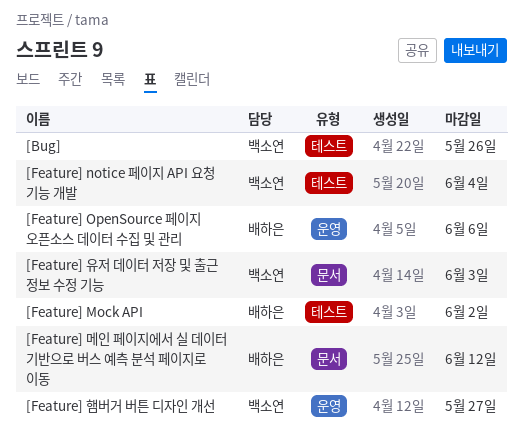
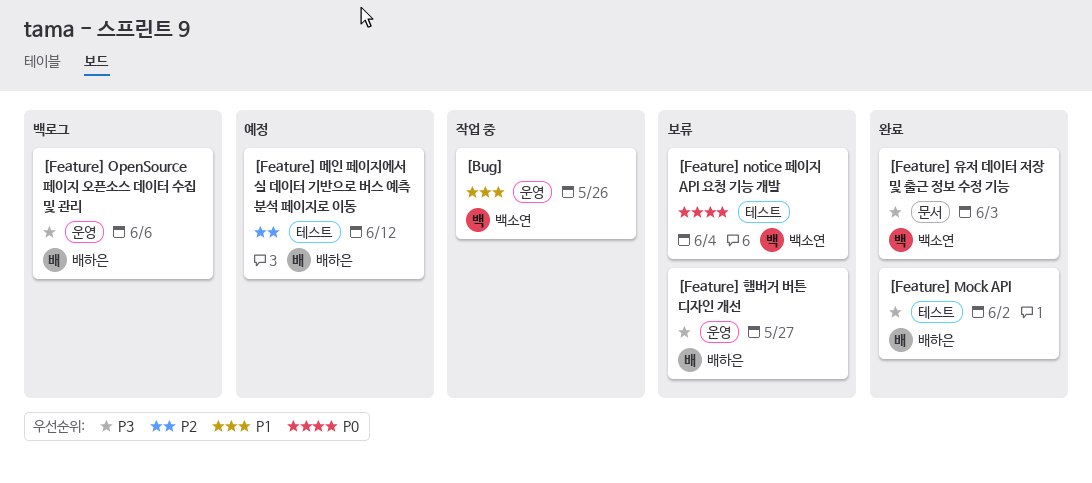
[Bug], label: 테스트 -> 운영
[Feature] 메인 페이지에서 실 데이터 기반으로 버스 예측 분석 페이지로 이동, label: 문서 -> 테스트
[Feature] 햄버거 버튼 디자인 개선, owner: 백소연 -> 배하은

